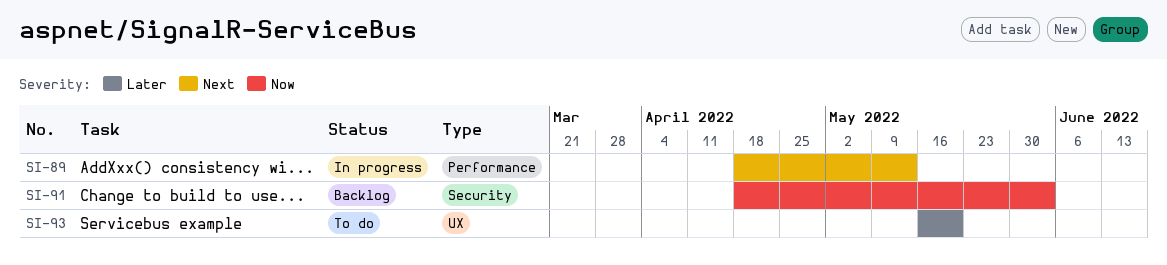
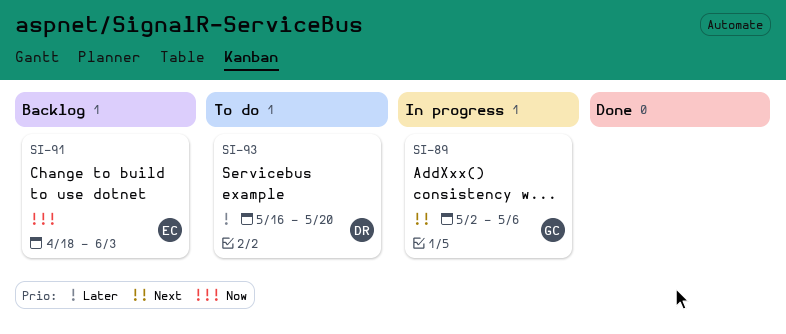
SI-89, start: Apr 18 -> May 2
SI-89, due: May 13 -> May 6

